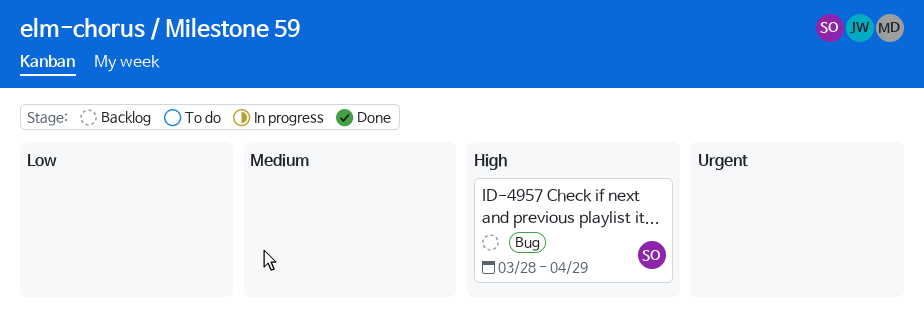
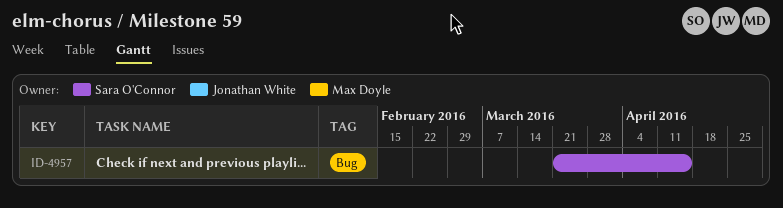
ID-4957, start: Mar 28 -> Mar 21
ID-4957, due: Apr 29 -> Apr 15

